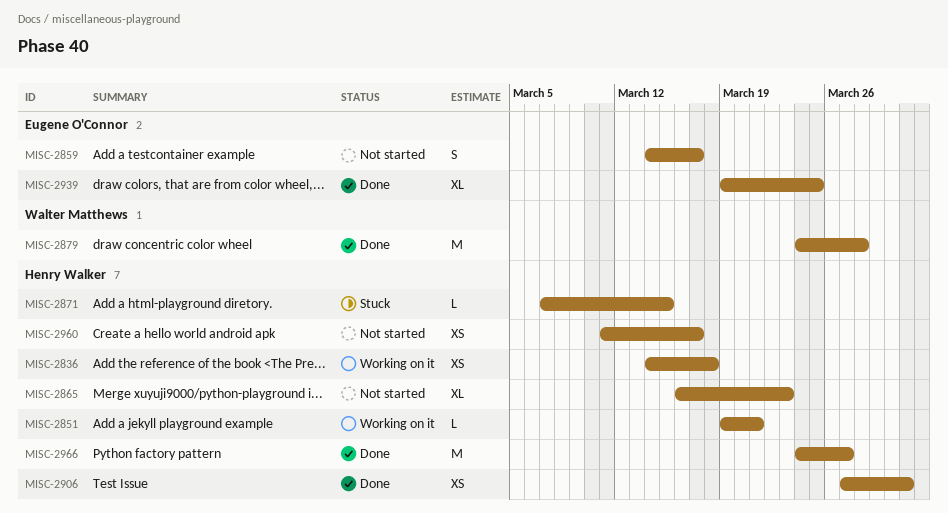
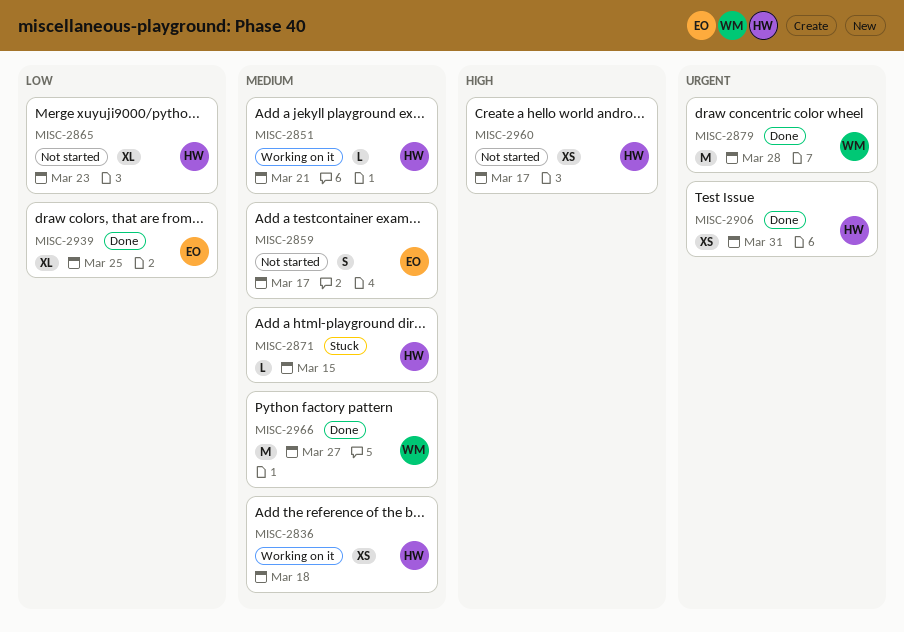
MISC-2966, owner: Henry Walker -> Walter Matthews

